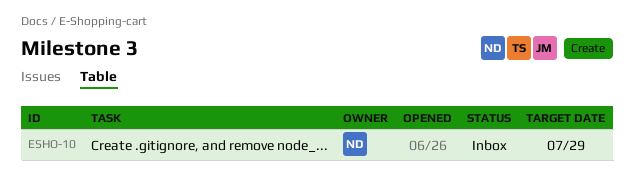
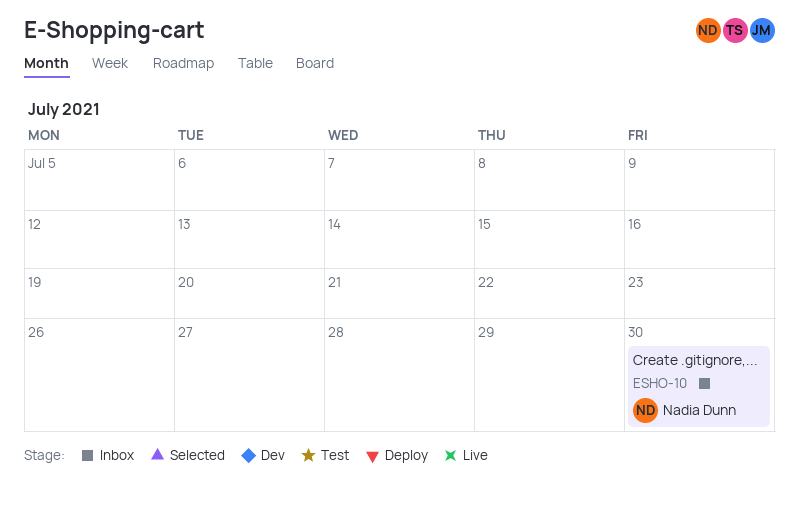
ESHO-10, due: Jul 29 -> Jul 30

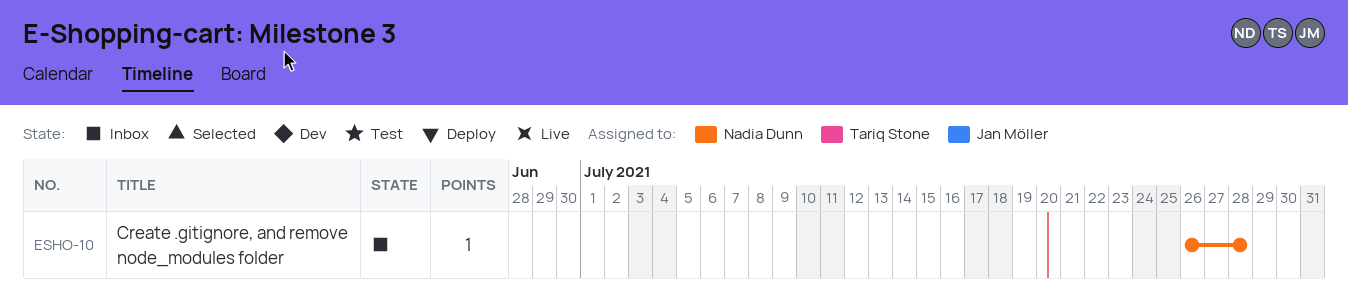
ESHO-10, due: Jul 30 -> Jul 28

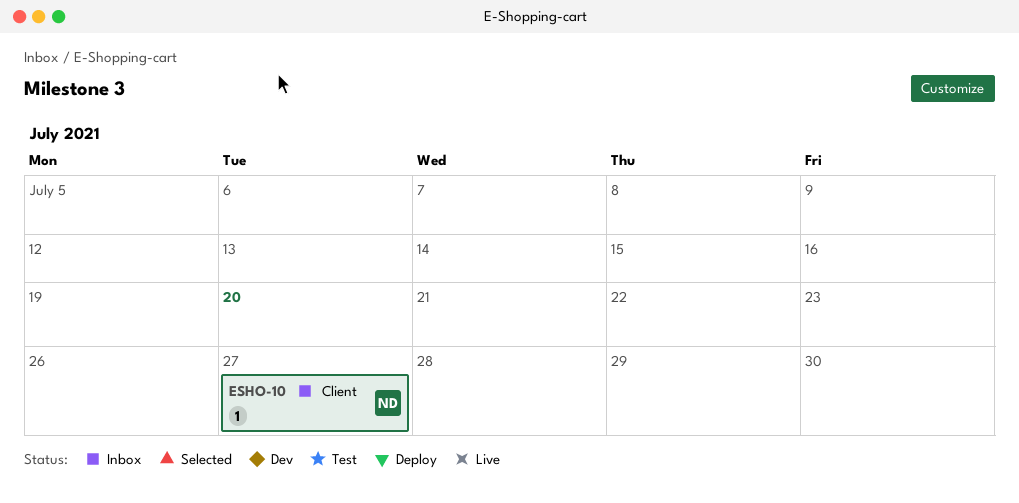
ESHO-10, due: Jul 28 -> Jul 27

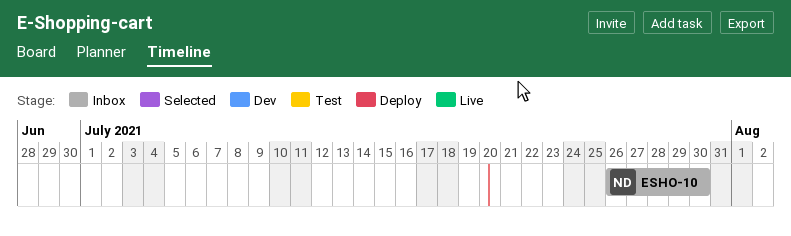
ESHO-10, due: Jul 27 -> Jul 30

